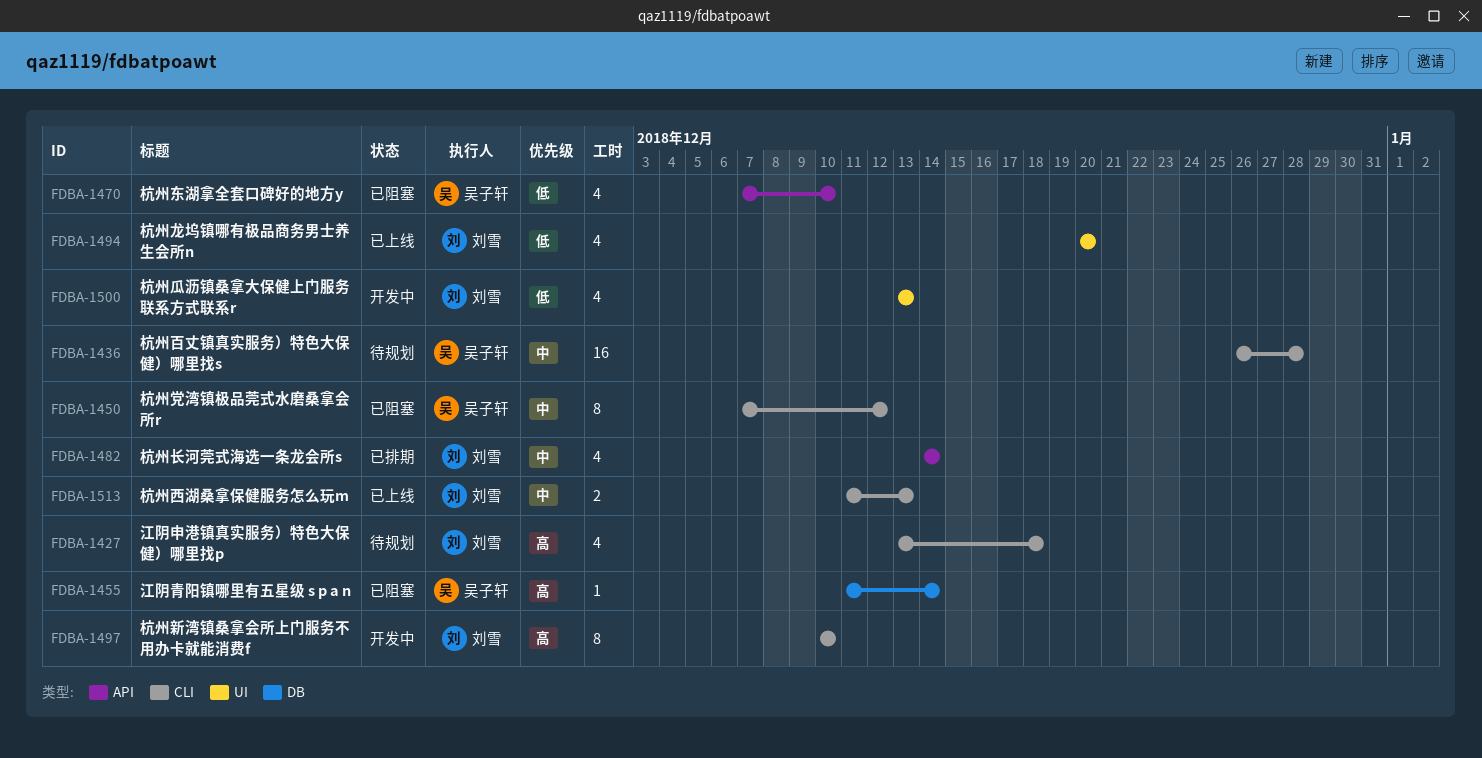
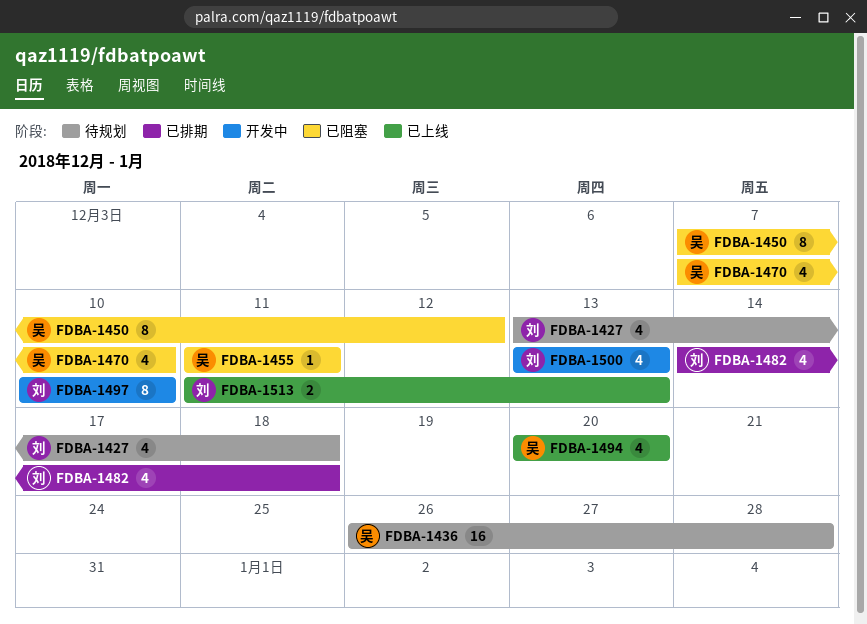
FDBA-1455, due: Dec 14 -> Dec 11
FDBA-1482, due: Dec 14 -> Dec 18
FDBA-1494, owner: 刘雪 -> 吴子轩

